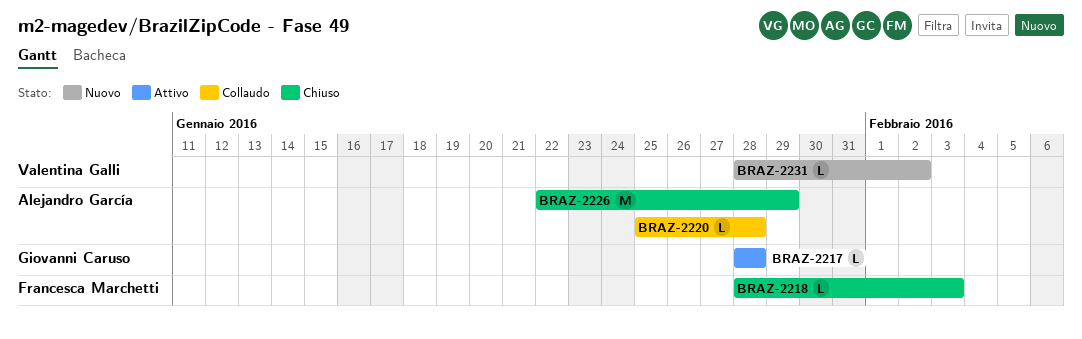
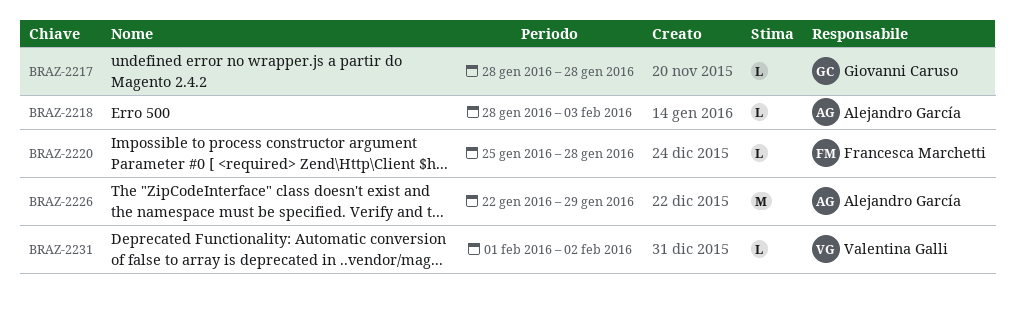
BRAZ-2218, owner: Francesca Marchetti -> Alejandro García
BRAZ-2220, owner: Alejandro García -> Francesca Marchetti
BRAZ-2231, start: Jan 28 -> Feb 1

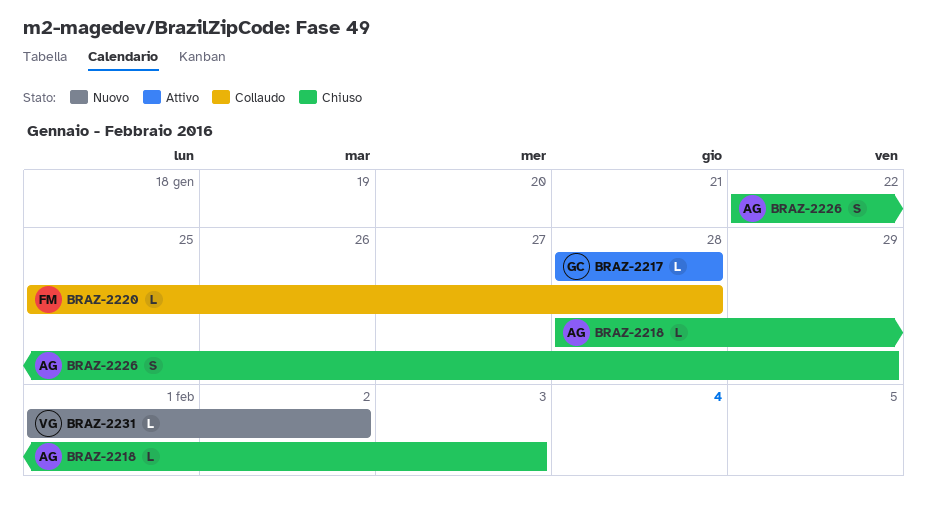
BRAZ-2226, estimate: M -> S

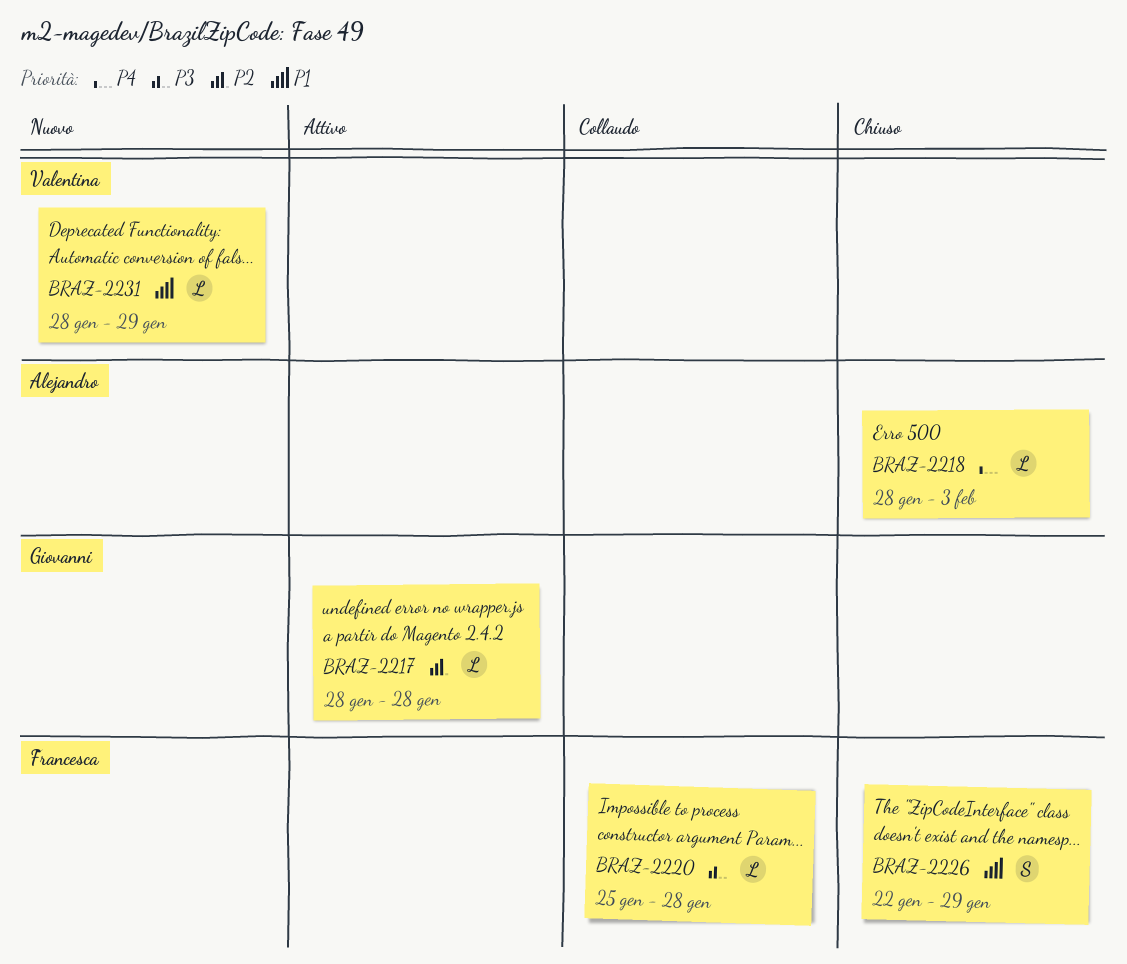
BRAZ-2226, owner: Alejandro -> Francesca
BRAZ-2231, start: Feb 1 -> Jan 28
BRAZ-2231, due: Feb 2 -> Jan 29

